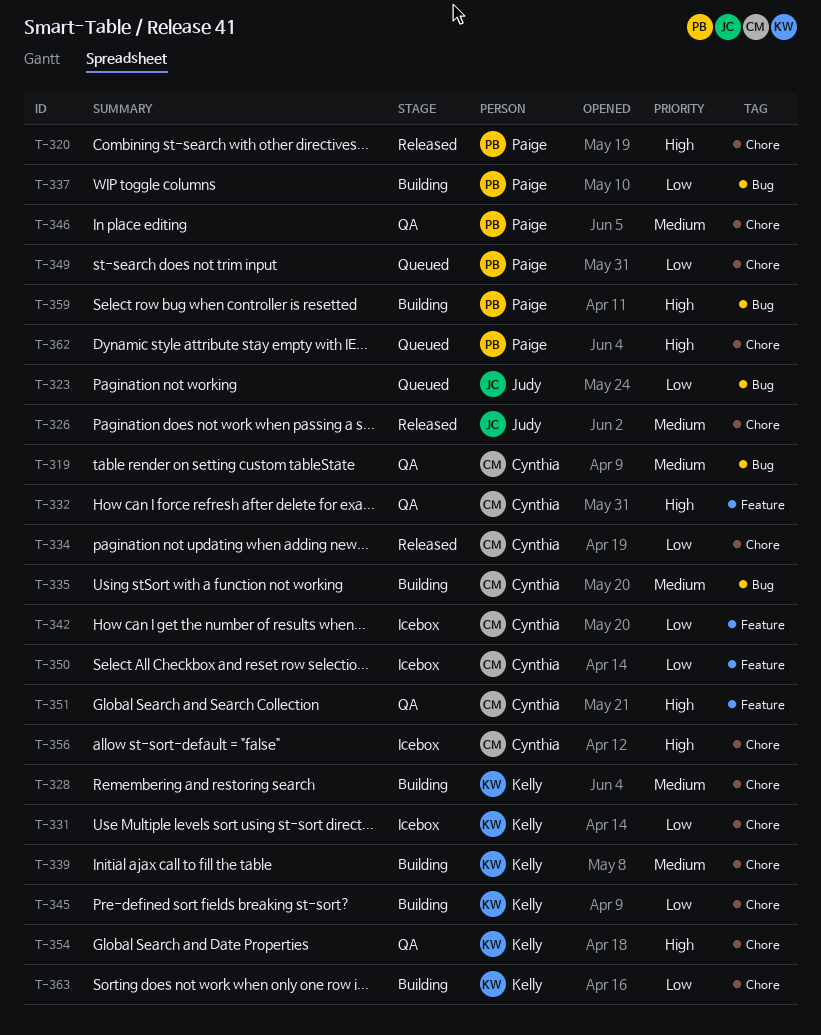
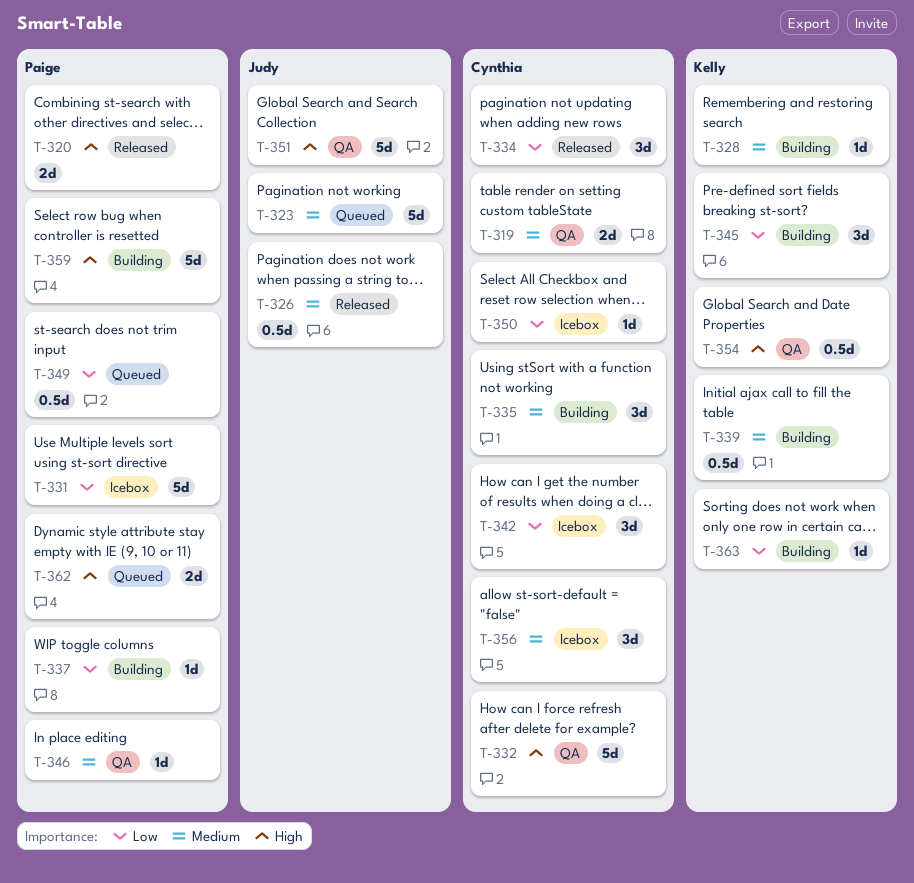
T-323, priority: Low -> Medium
T-331, owner: Kelly -> Paige
T-351, owner: Cynthia -> Judy
T-356, priority: High -> Medium

